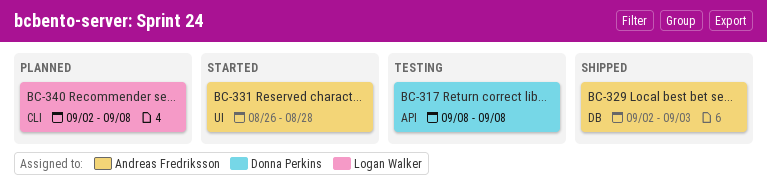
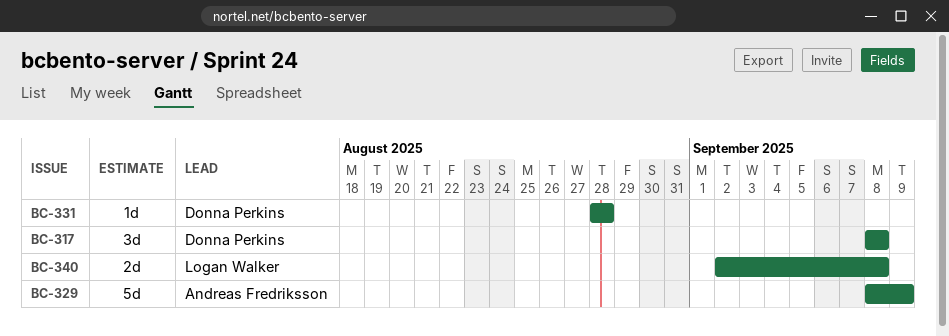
BC-329, start: Sep 2 -> Sep 8
BC-329, due: Sep 3 -> Sep 9
BC-331, owner: Andreas Fredriksson -> Donna Perkins
BC-331, start: Aug 26 -> Aug 28

